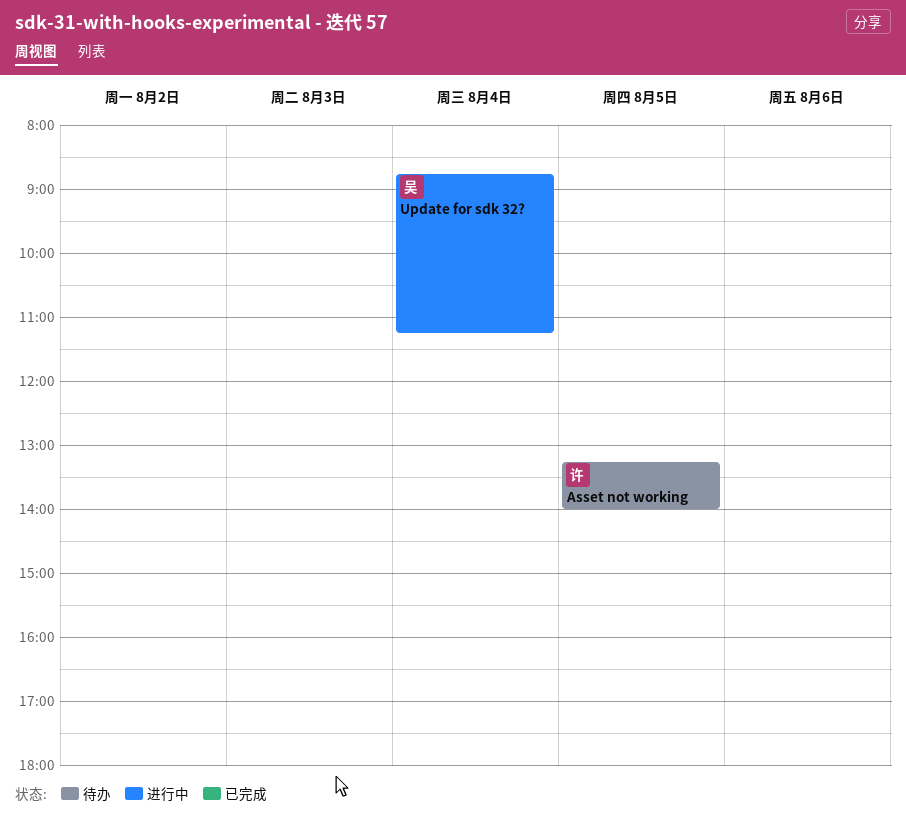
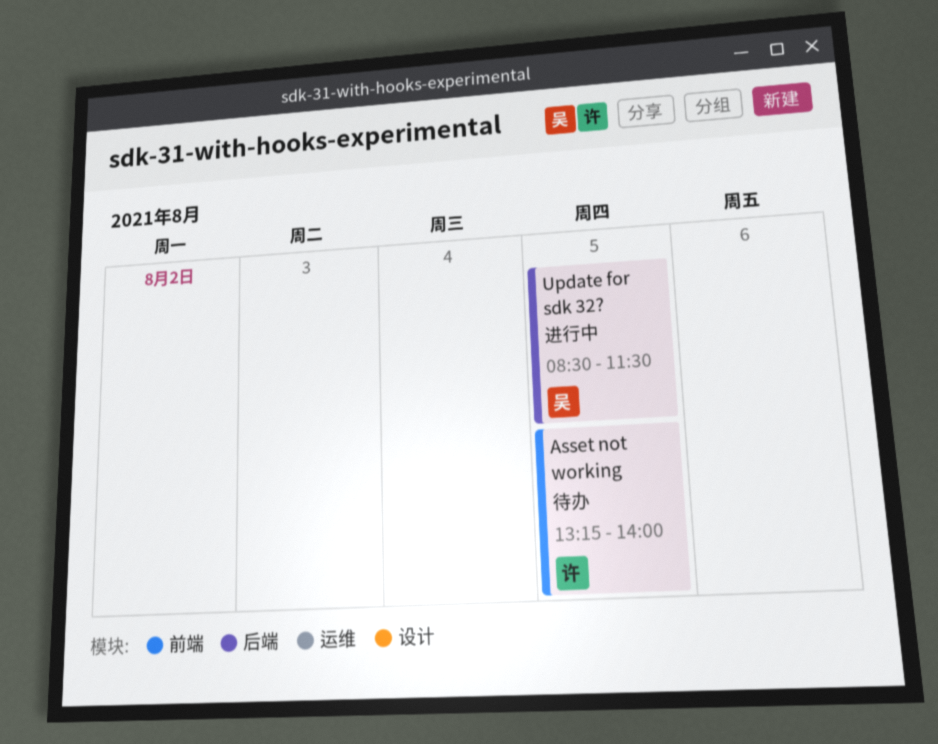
Update for sdk 32?, day: Aug 4 -> Aug 5
Update for sdk 32?, begins: 08:45 -> 08:30
Update for sdk 32?, ends: 11:15 -> 11:30

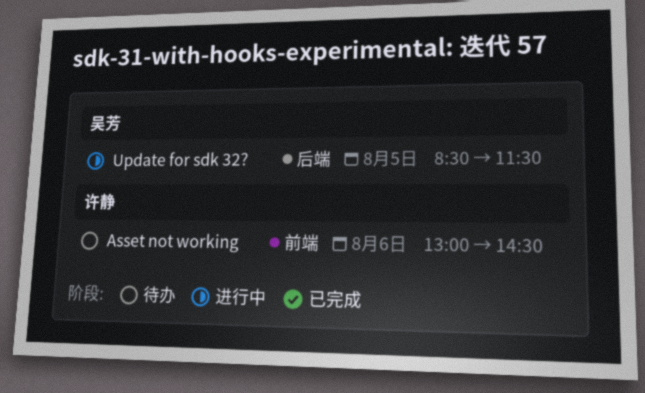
Asset not working, day: Aug 5 -> Aug 6
Asset not working, begins: 13:15 -> 13:00
Asset not working, ends: 14:00 -> 14:30

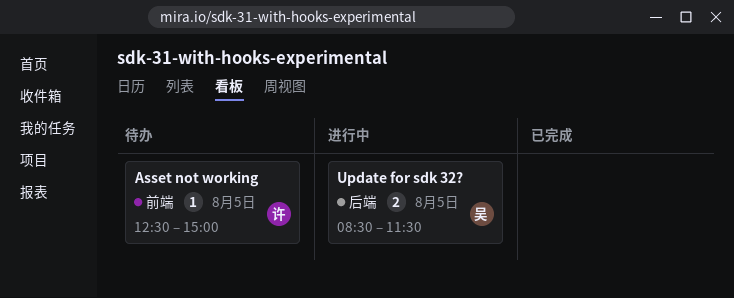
Asset not working, day: Aug 6 -> Aug 5
Asset not working, begins: 13:00 -> 12:30
Asset not working, ends: 14:30 -> 15:00

